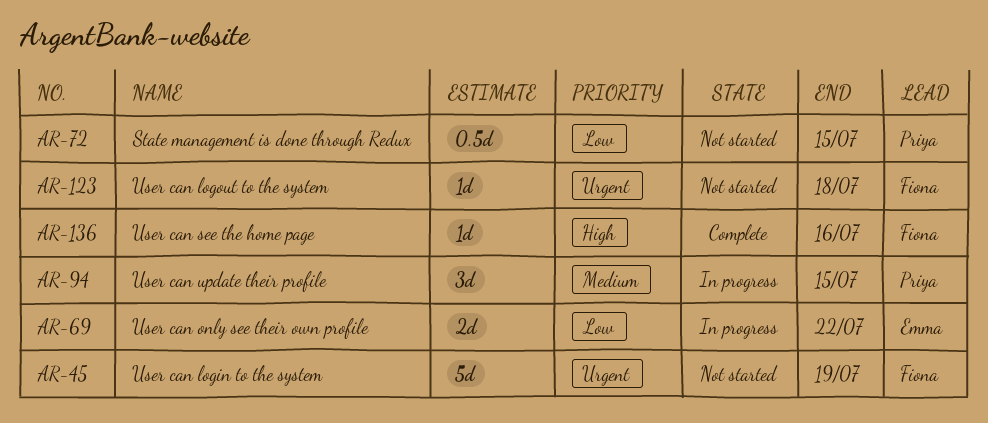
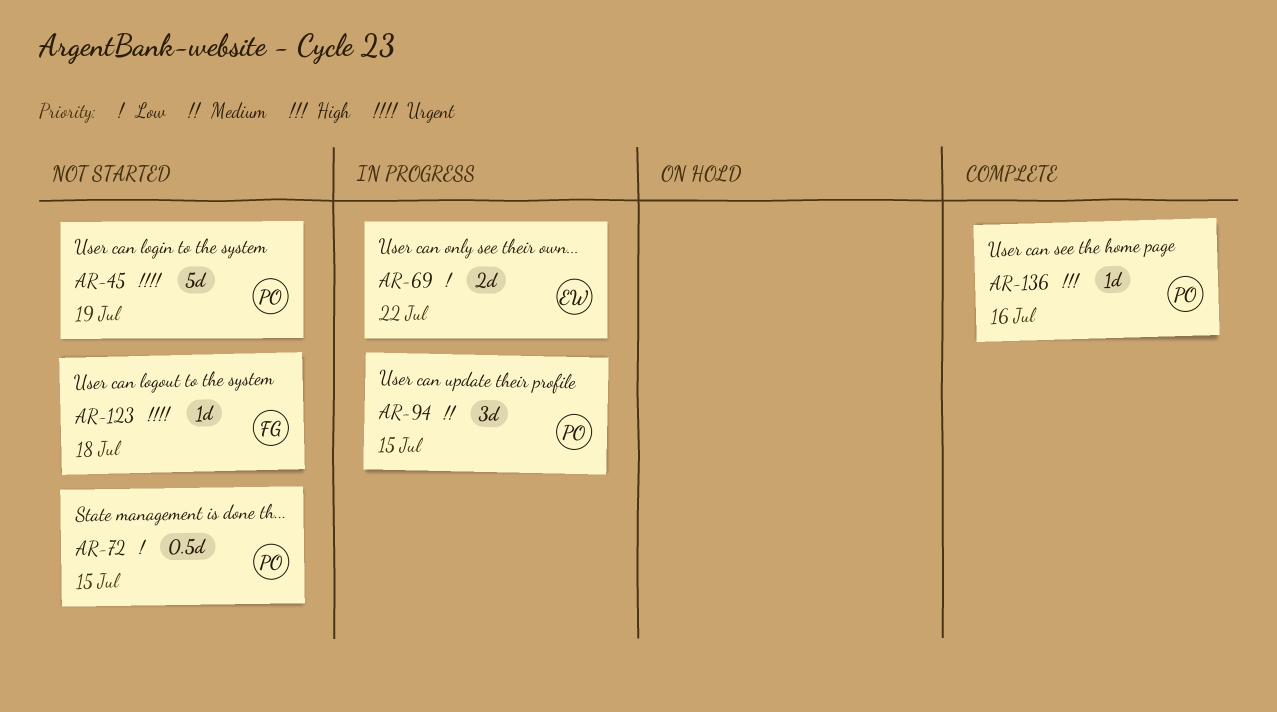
AR-45, owner: Fiona -> Priya
AR-136, owner: Fiona -> Priya

